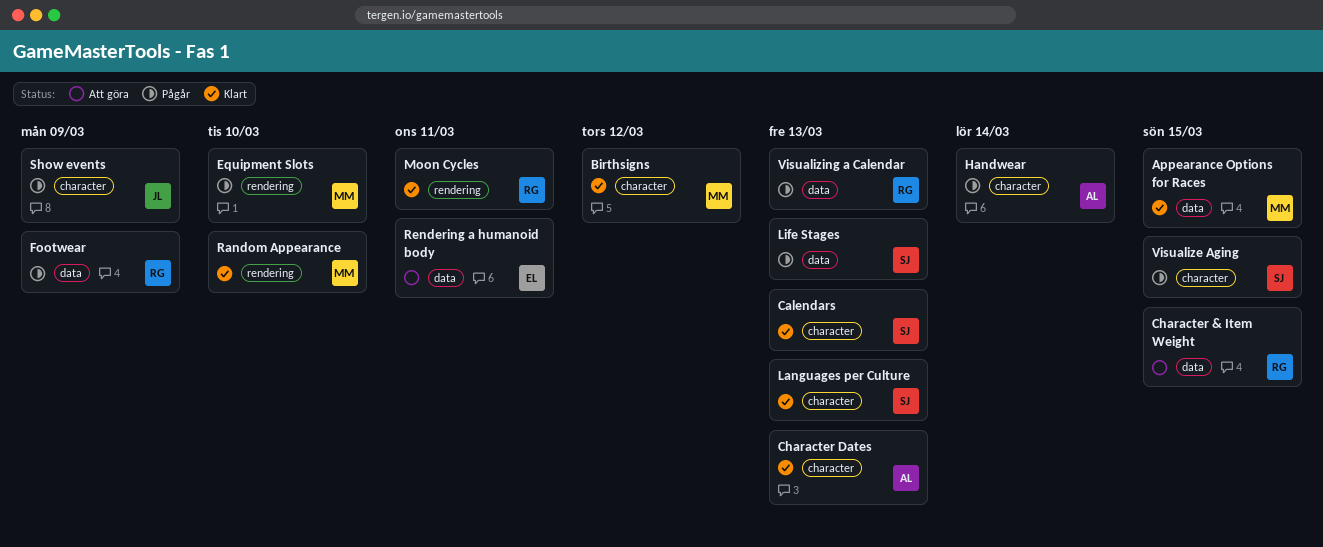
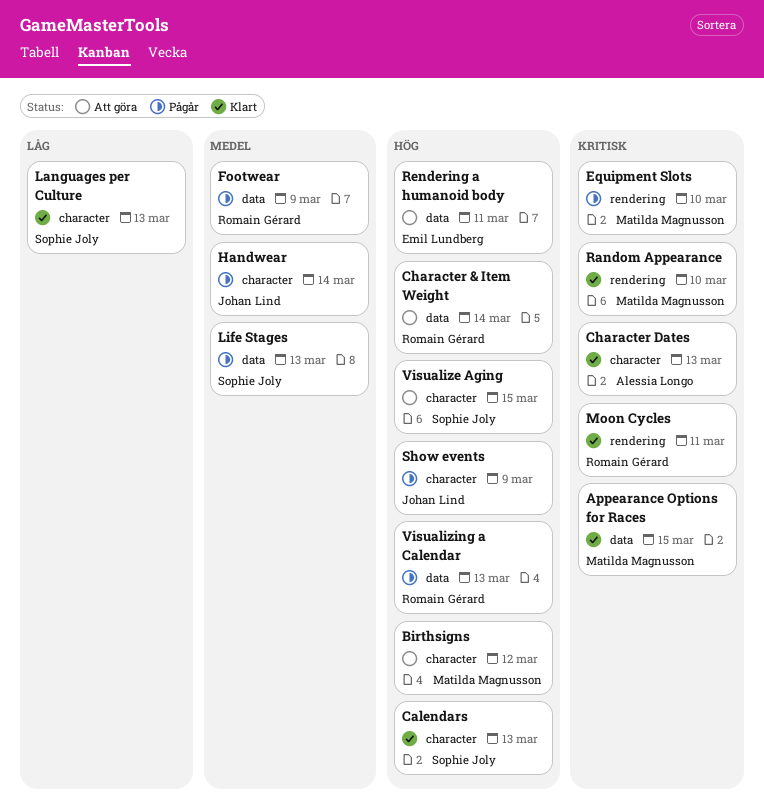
Birthsigns, status: Klart -> Att göra
Character & Item Weight, due: Mar 15 -> Mar 14
Handwear, owner: Alessia Longo -> Johan Lind
Visualize Aging, status: Pågår -> Att göra

